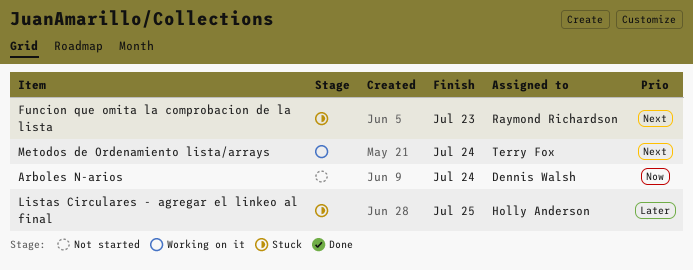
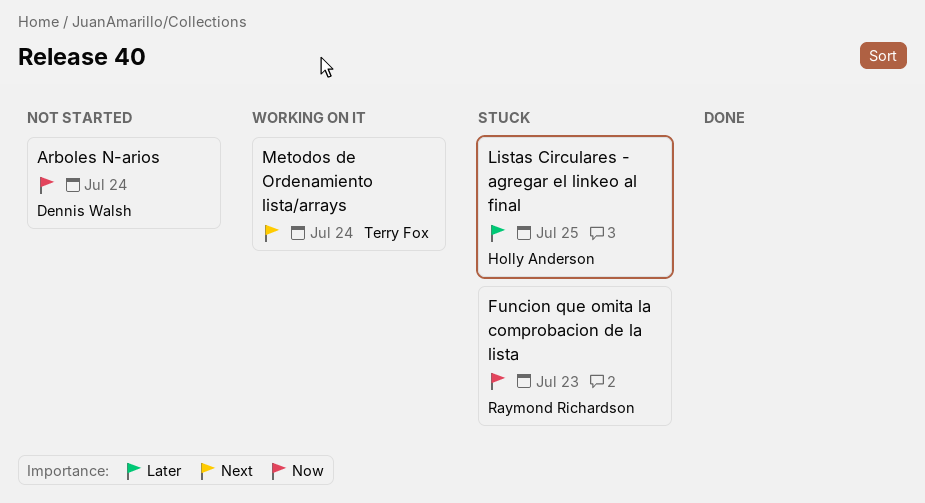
Funcion que omita la comprobacion de la lista, priority: Next -> Now

